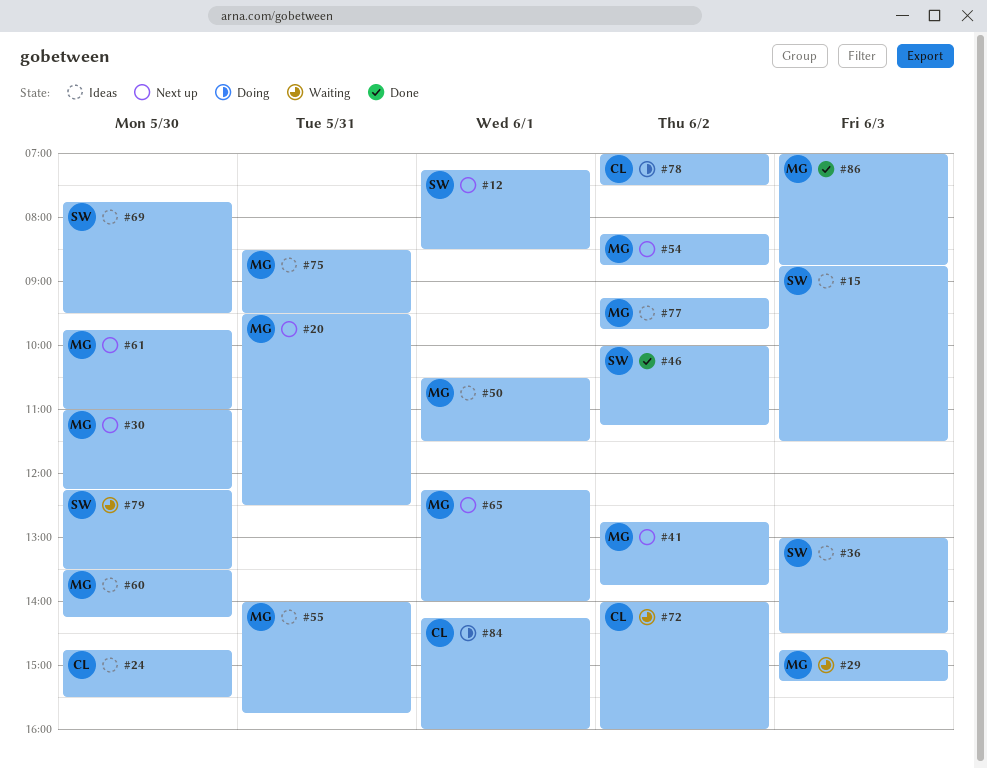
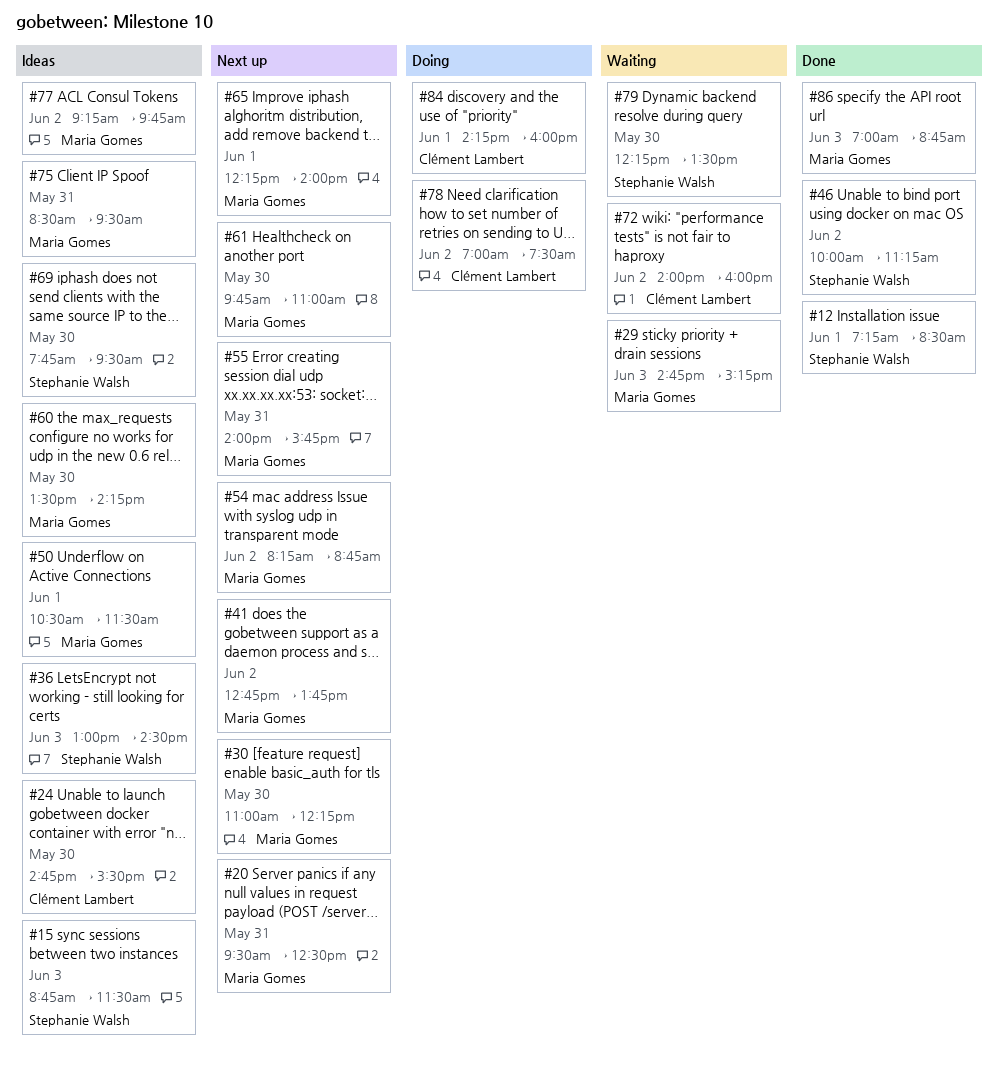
#12, status: Next up -> Done
#55, status: Ideas -> Next up

